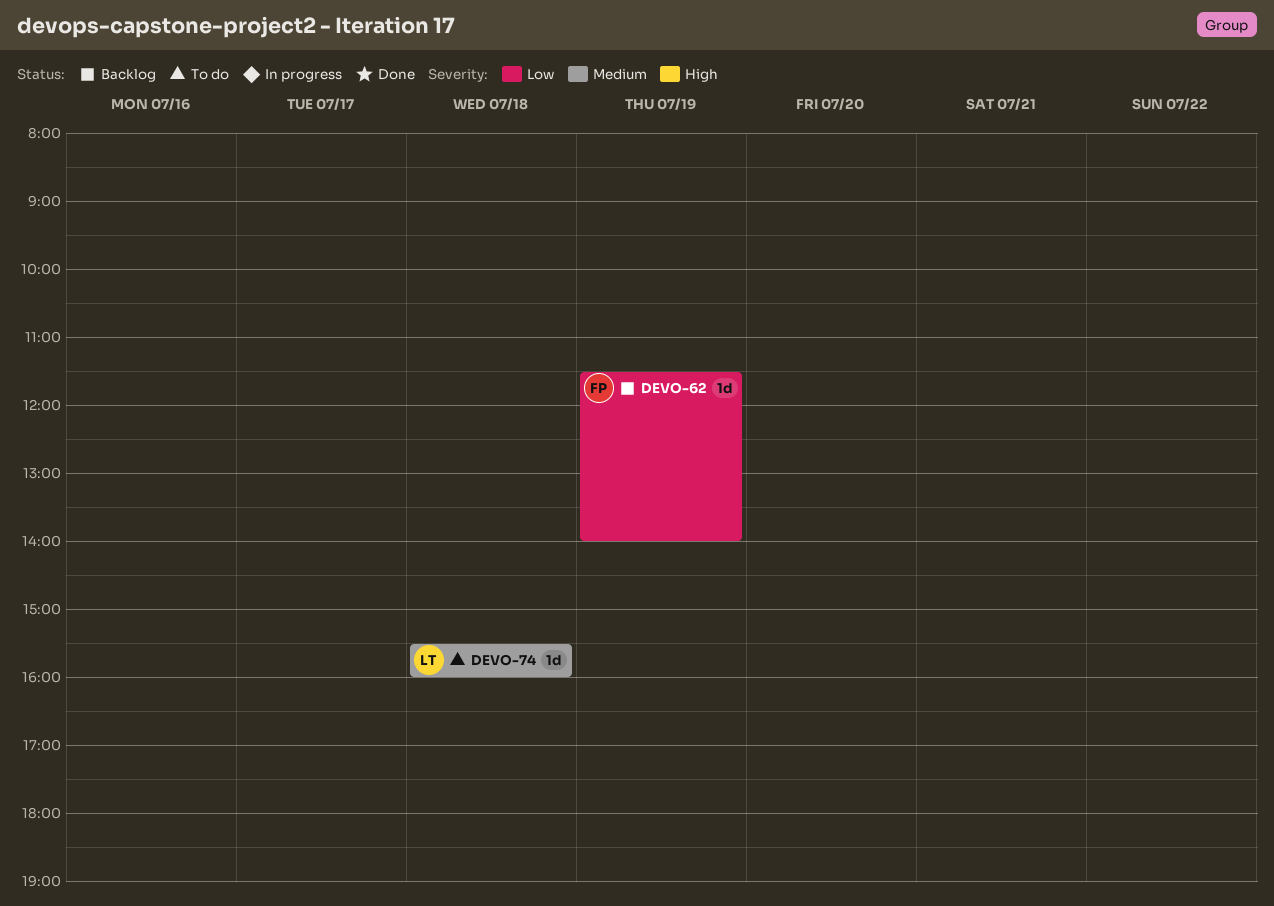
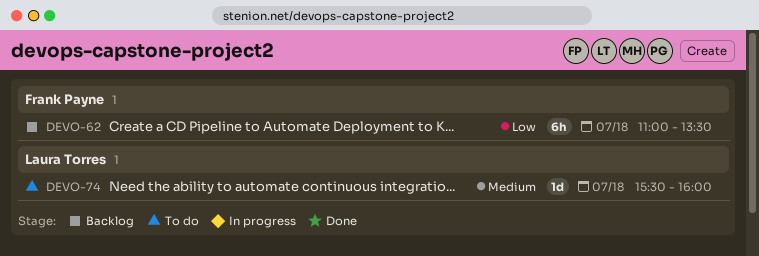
DEVO-62, estimate: 1d -> 6h
DEVO-62, day: Jul 19 -> Jul 18
DEVO-62, begins: 11:30 -> 11:00
DEVO-62, ends: 14:00 -> 13:30

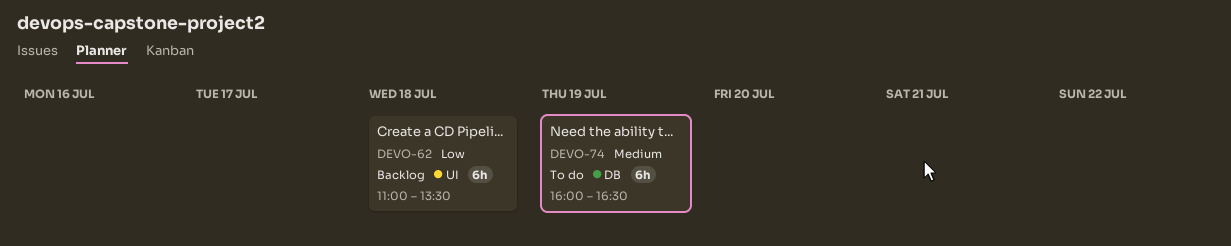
DEVO-74, estimate: 1d -> 6h
DEVO-74, day: Jul 18 -> Jul 19
DEVO-74, begins: 15:30 -> 16:00
DEVO-74, ends: 16:00 -> 16:30

